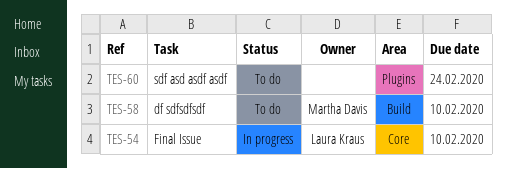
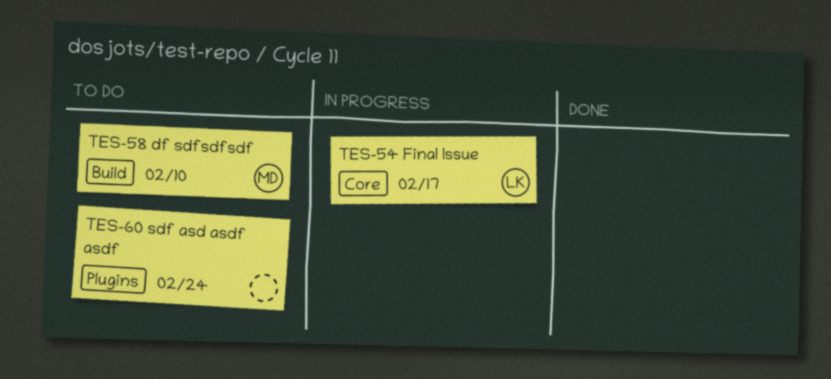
TES-54, due: Feb 10 -> Feb 17

